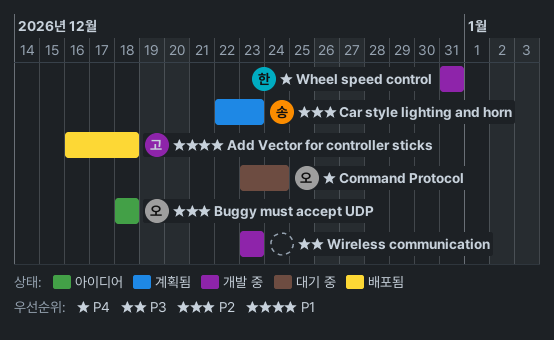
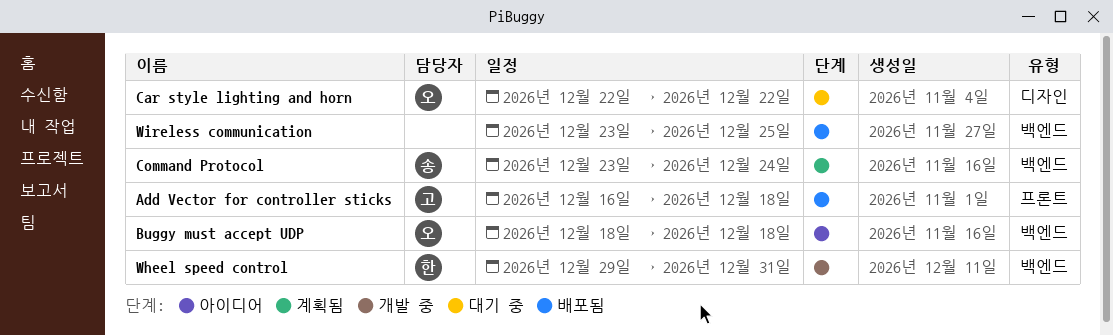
Car style lighting and horn, status: 계획됨 -> 대기 중
Car style lighting and horn, owner: 송 -> 오
Car style lighting and horn, due: Dec 23 -> Dec 22
Command Protocol, status: 대기 중 -> 계획됨
Command Protocol, owner: 오 -> 송
Wheel speed control, start: Dec 31 -> Dec 29
Wireless communication, status: 개발 중 -> 배포됨
Wireless communication, due: Dec 23 -> Dec 25

